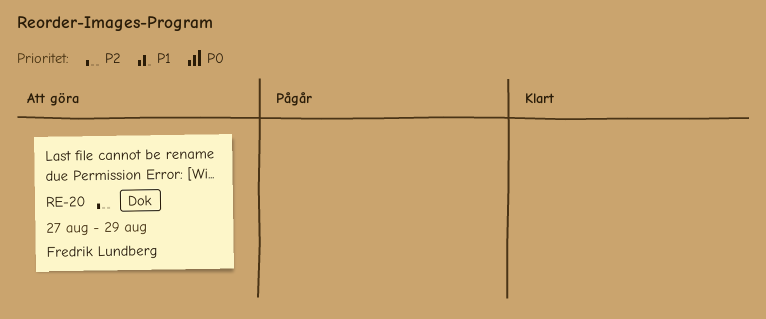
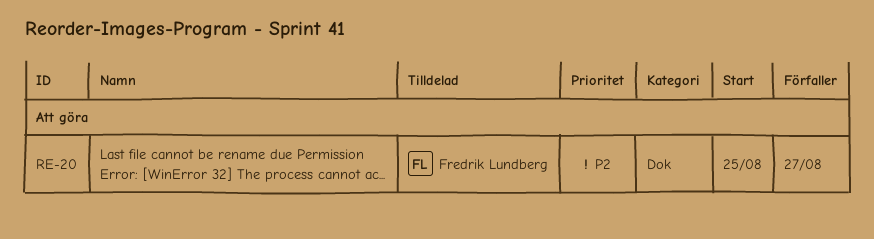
RE-20, start: Aug 27 -> Aug 25
RE-20, due: Aug 29 -> Aug 27

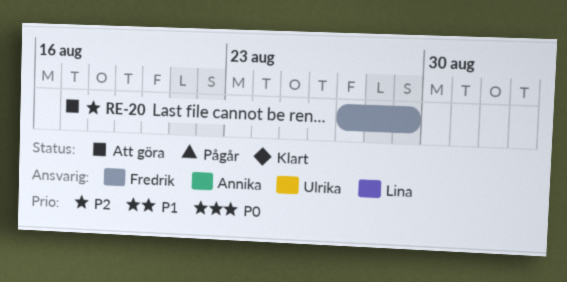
RE-20, start: Aug 25 -> Aug 27
RE-20, due: Aug 27 -> Aug 29

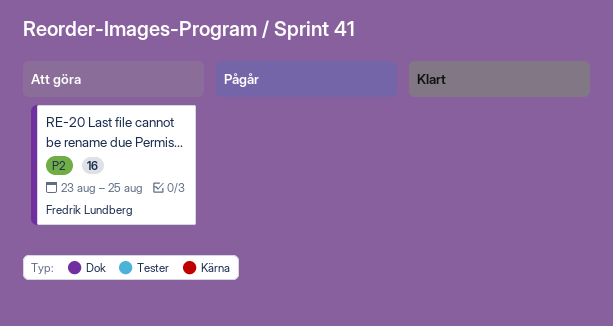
RE-20, start: Aug 27 -> Aug 23
RE-20, due: Aug 29 -> Aug 25

